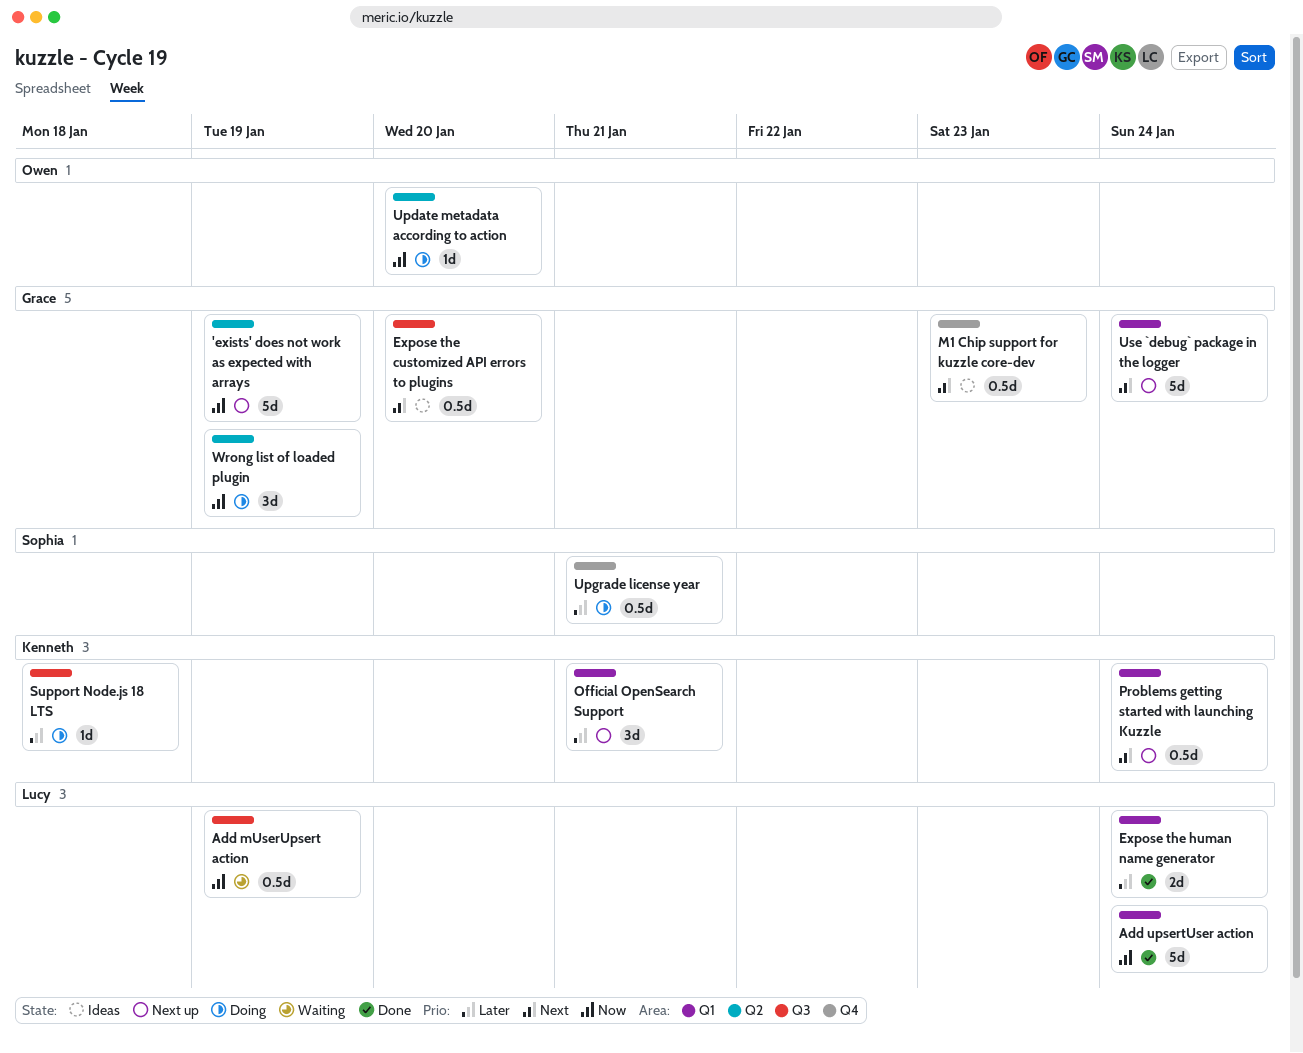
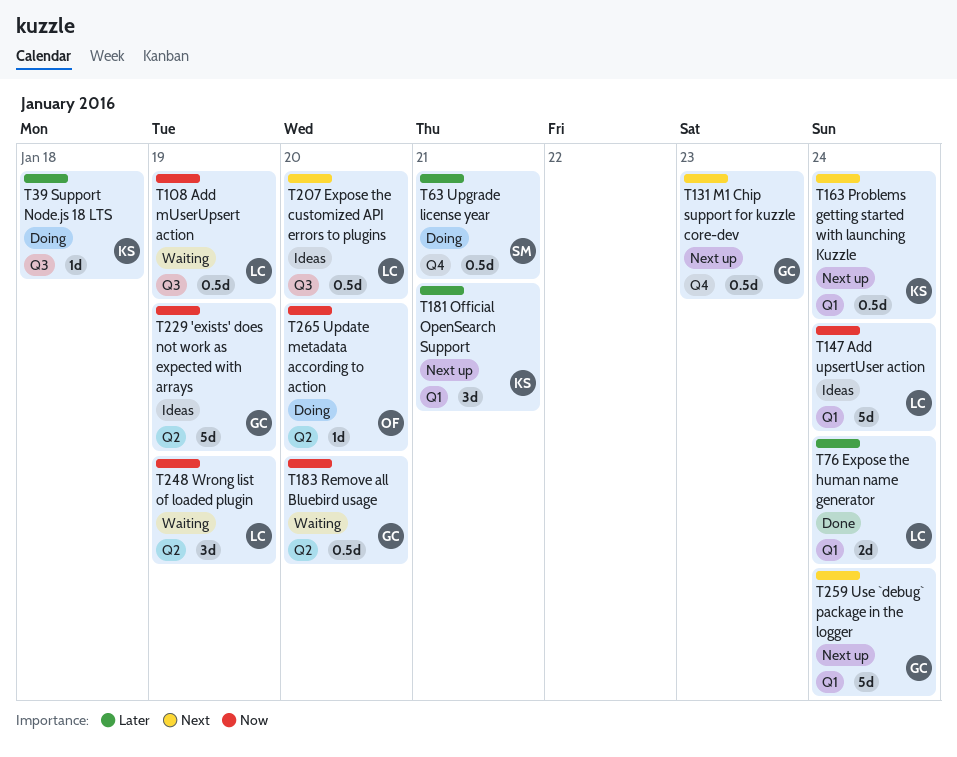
'exists' does not work as expected with arrays, status: Next up -> Ideas
Add upsertUser action, status: Done -> Ideas
Expose the customized API errors to plugins, owner: Grace -> Lucy
M1 Chip support for kuzzle core-dev, status: Ideas -> Next up
Remove all Bluebird usage: none -> present
Wrong list of loaded plugin, status: Doing -> Waiting
Wrong list of loaded plugin, owner: Grace -> Lucy

